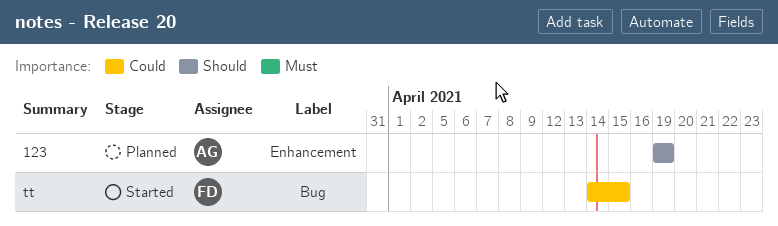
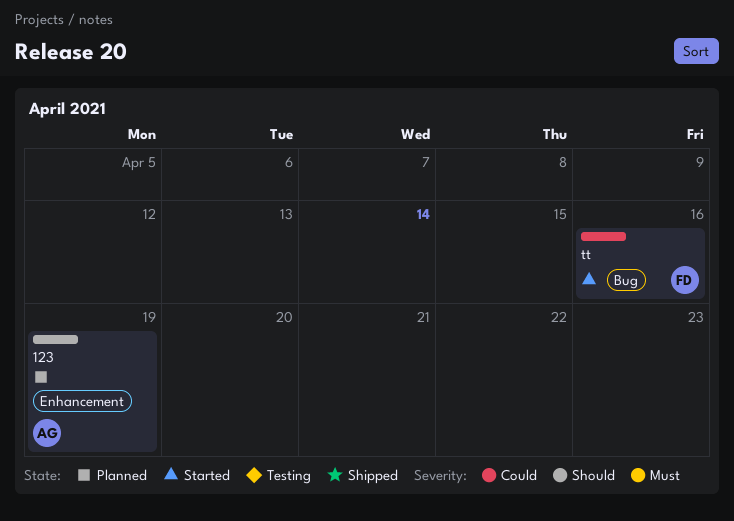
tt, due: Apr 15 -> Apr 16

